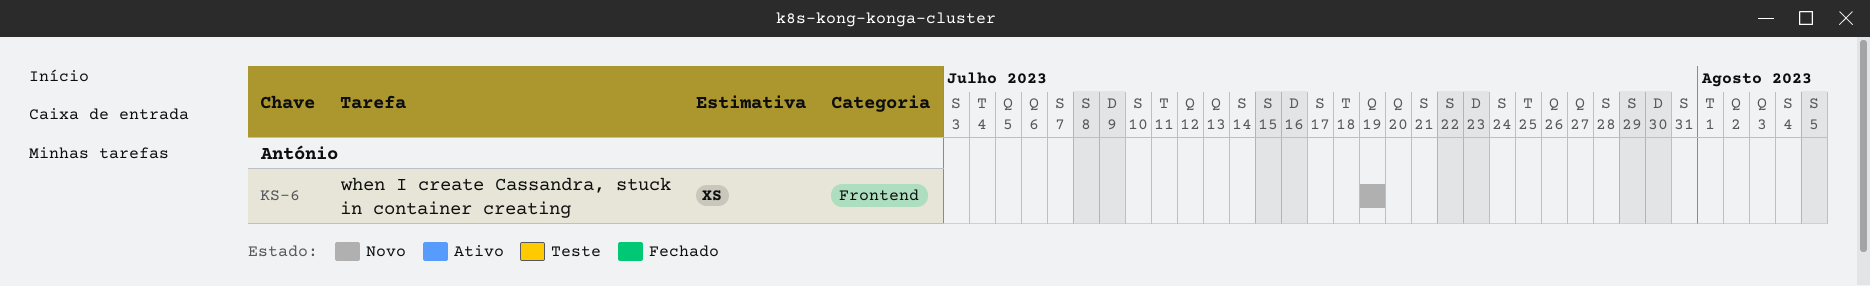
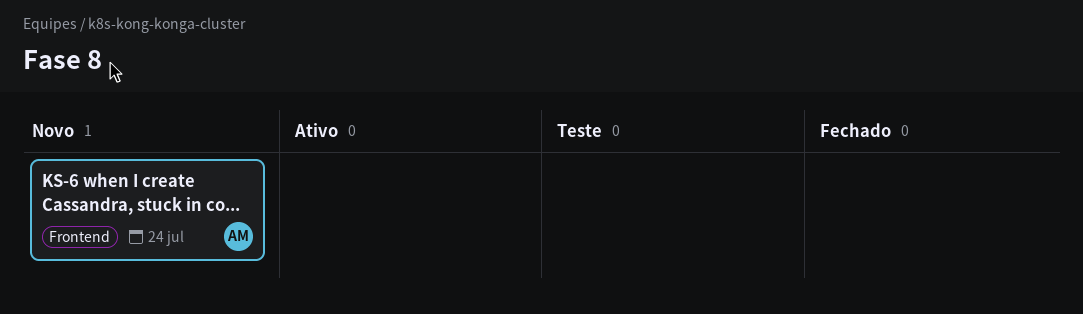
KS-6, due: Jul 19 -> Jul 24

